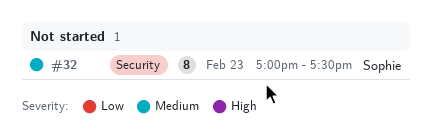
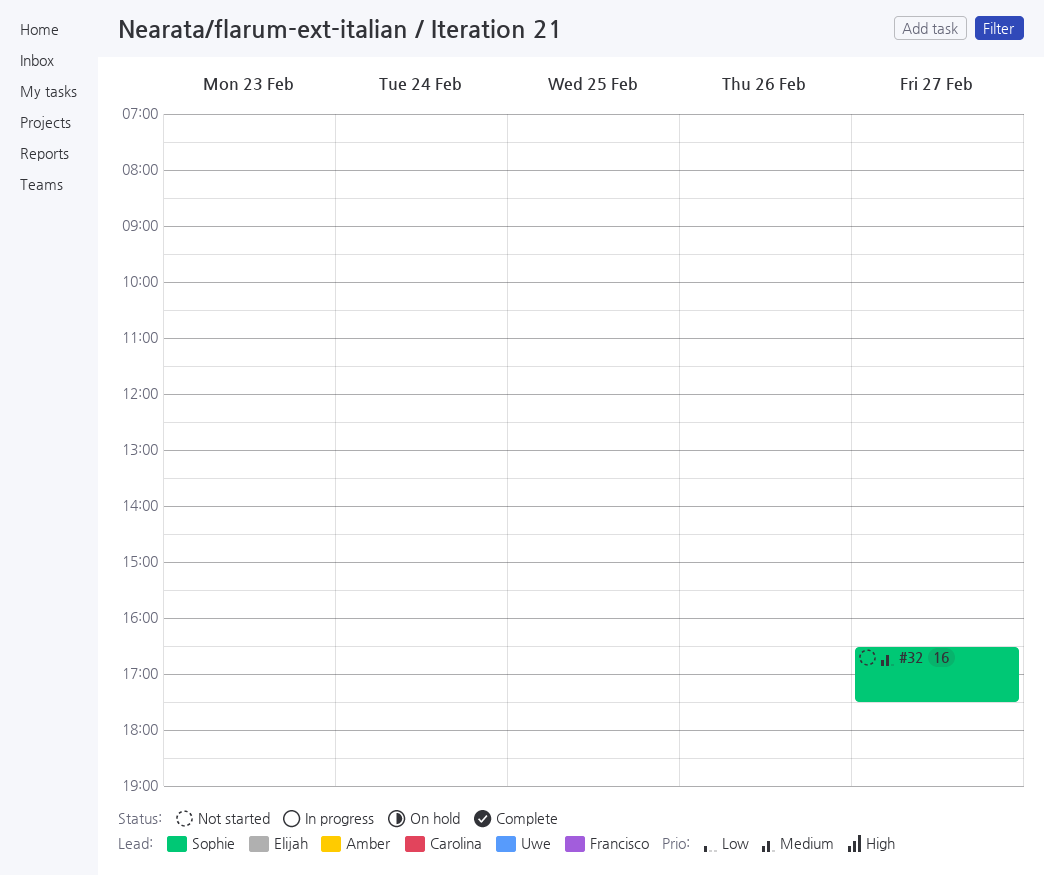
#32, estimate: 8 -> 16
#32, day: Feb 23 -> Feb 27
#32, begins: 17:00 -> 16:30

